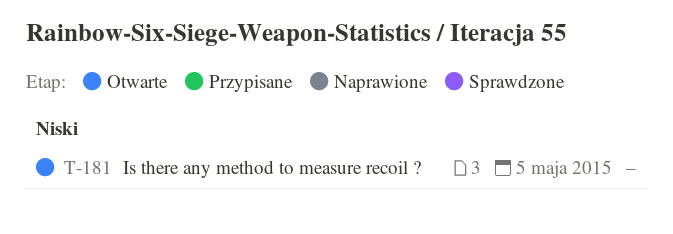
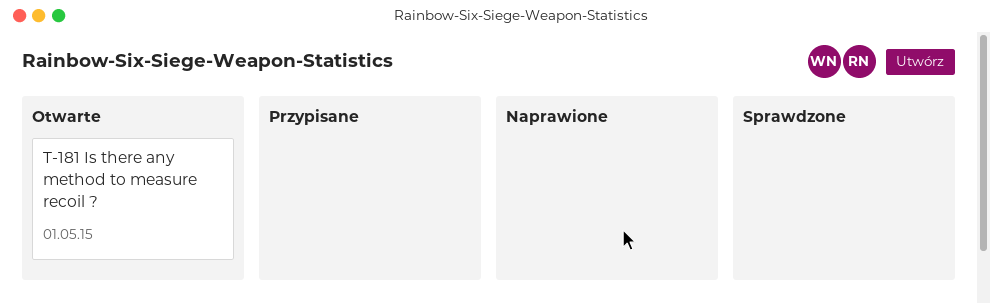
T-181, due: May 5 -> May 1

